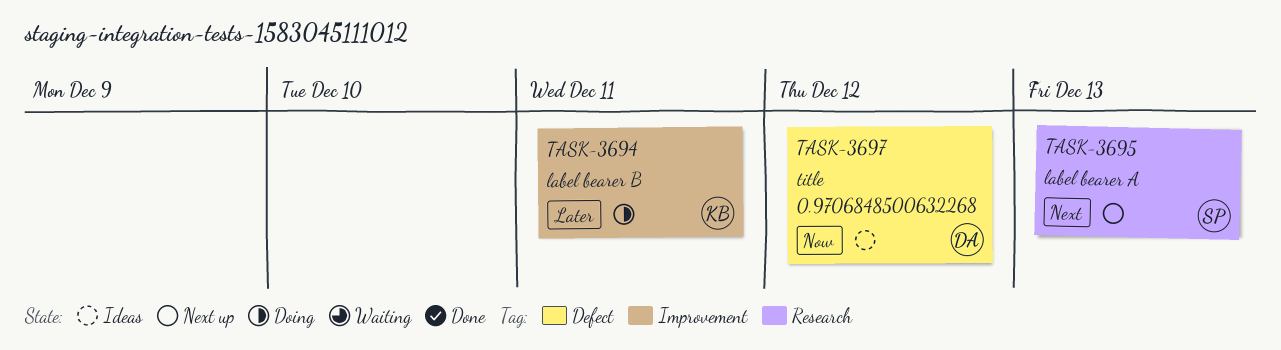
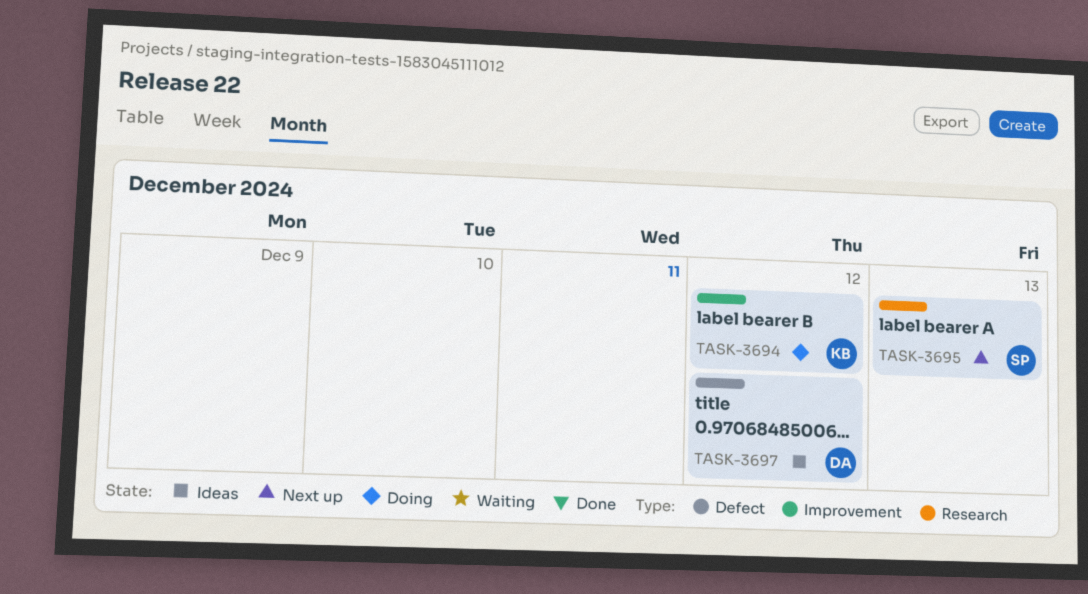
TASK-3694, due: Dec 11 -> Dec 12

